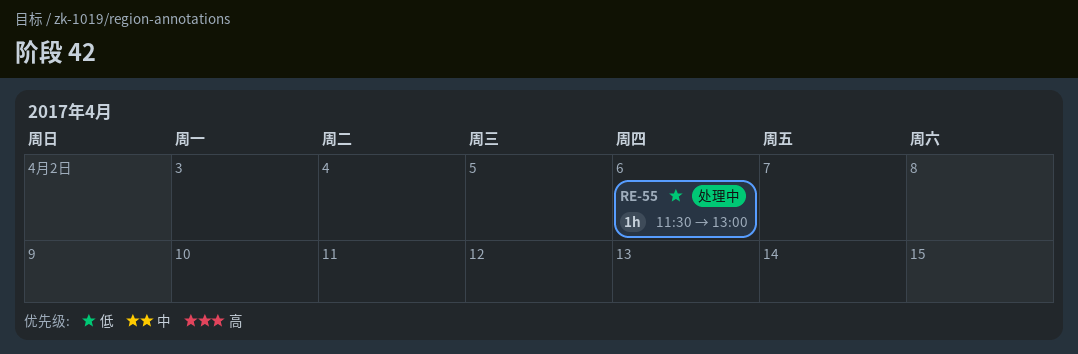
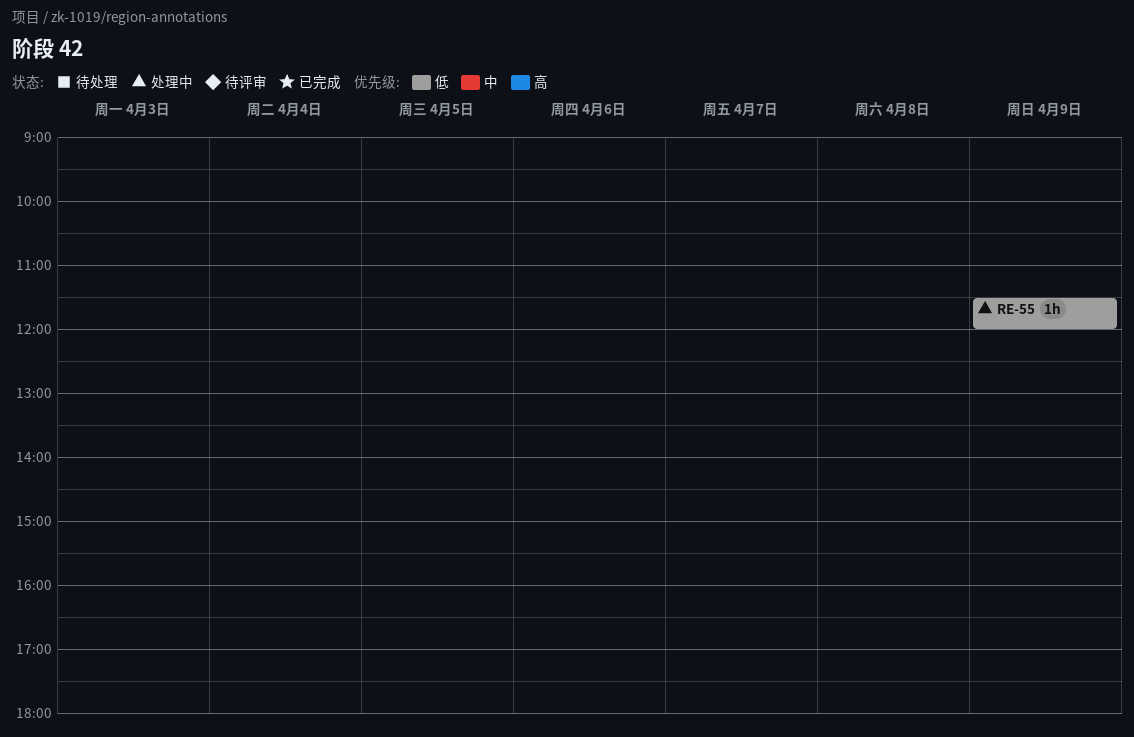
RE-55, day: Apr 6 -> Apr 9
RE-55, ends: 13:00 -> 12:00

